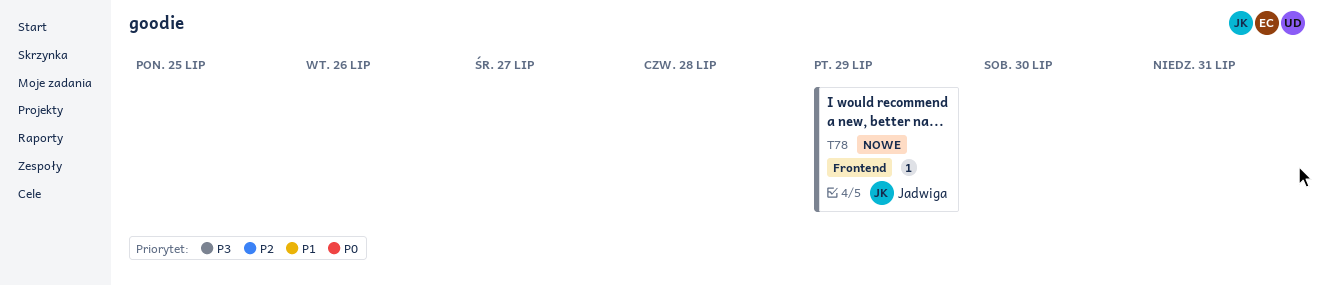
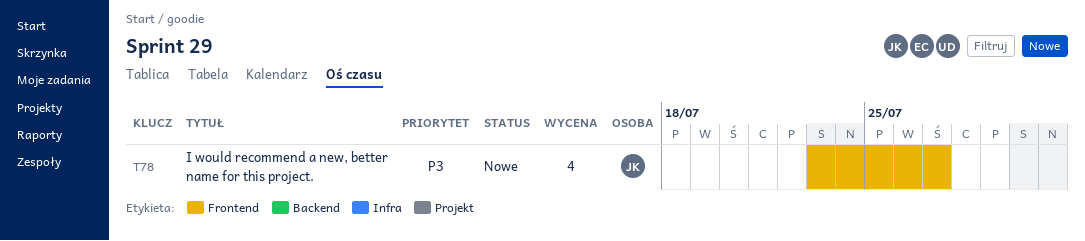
T78, estimate: 1 -> 4
T78, due: Jul 29 -> Jul 27

